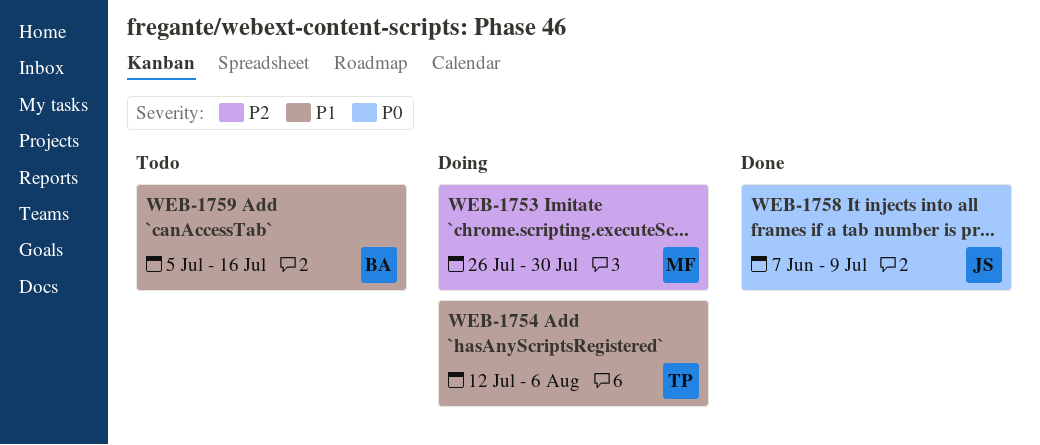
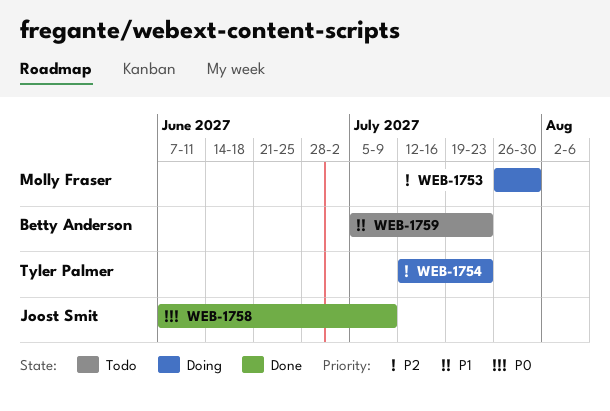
WEB-1754, priority: P1 -> P2
WEB-1754, due: Aug 6 -> Jul 23
WEB-1759, due: Jul 16 -> Jul 23

